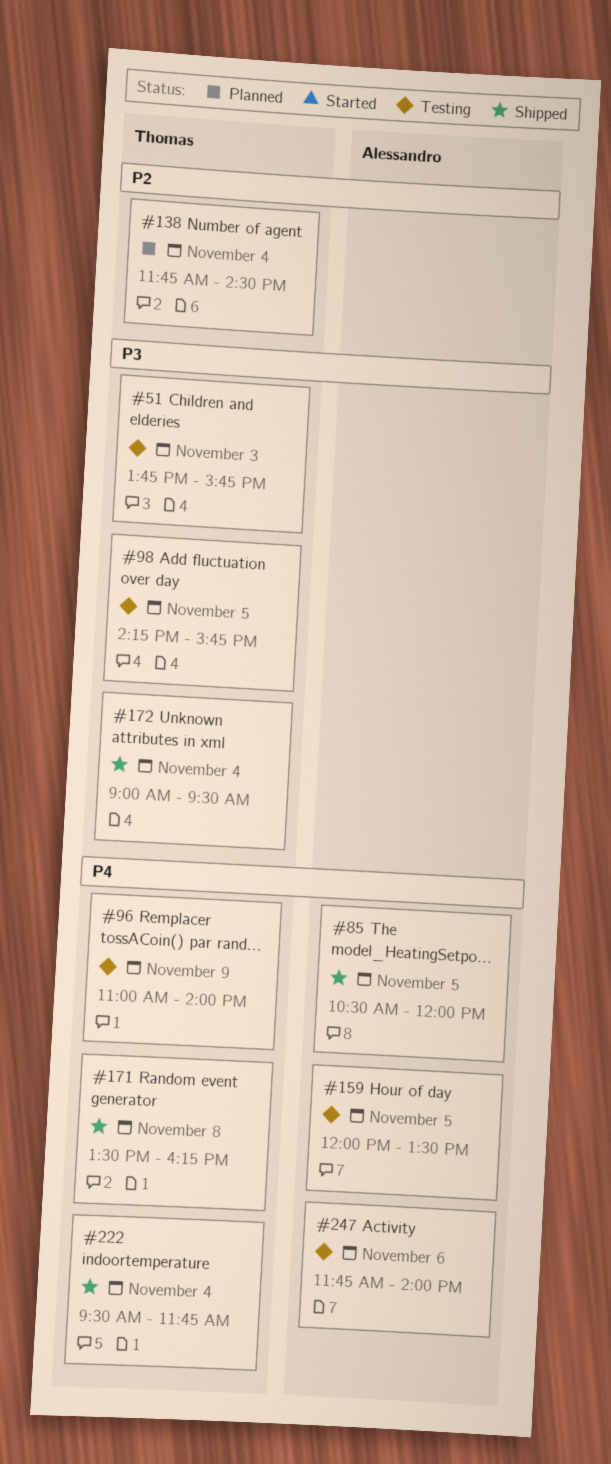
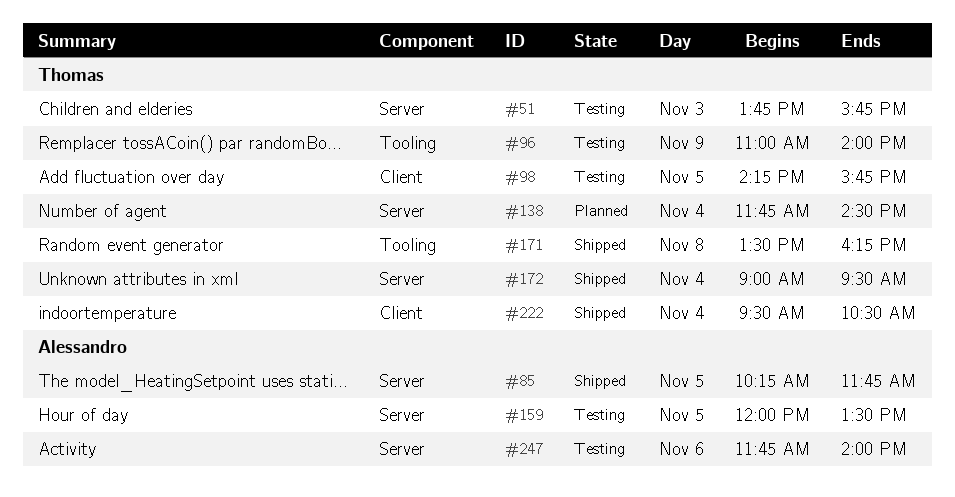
#85, begins: 10:30 -> 10:15
#85, ends: 12:00 -> 11:45
#222, ends: 11:45 -> 10:30

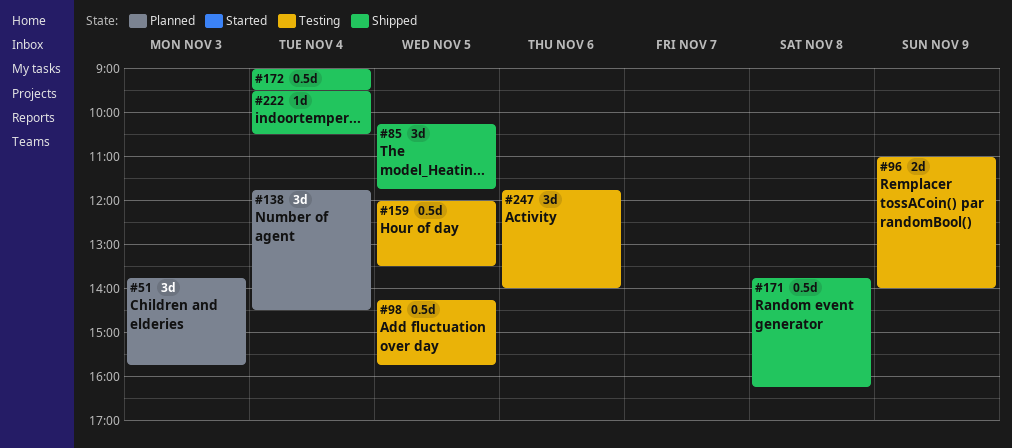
#51, status: Testing -> Planned
#171, begins: 13:30 -> 13:45

